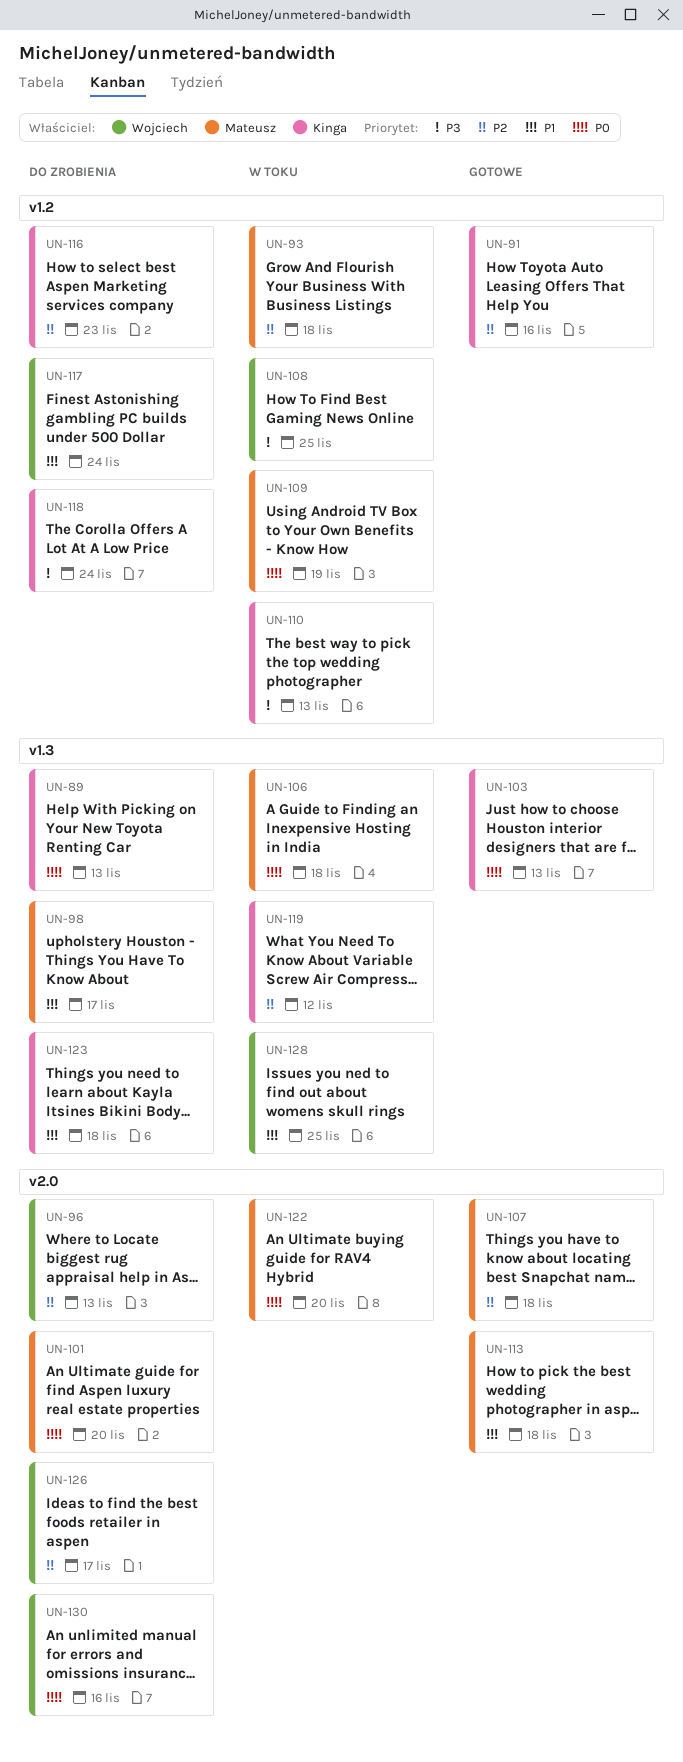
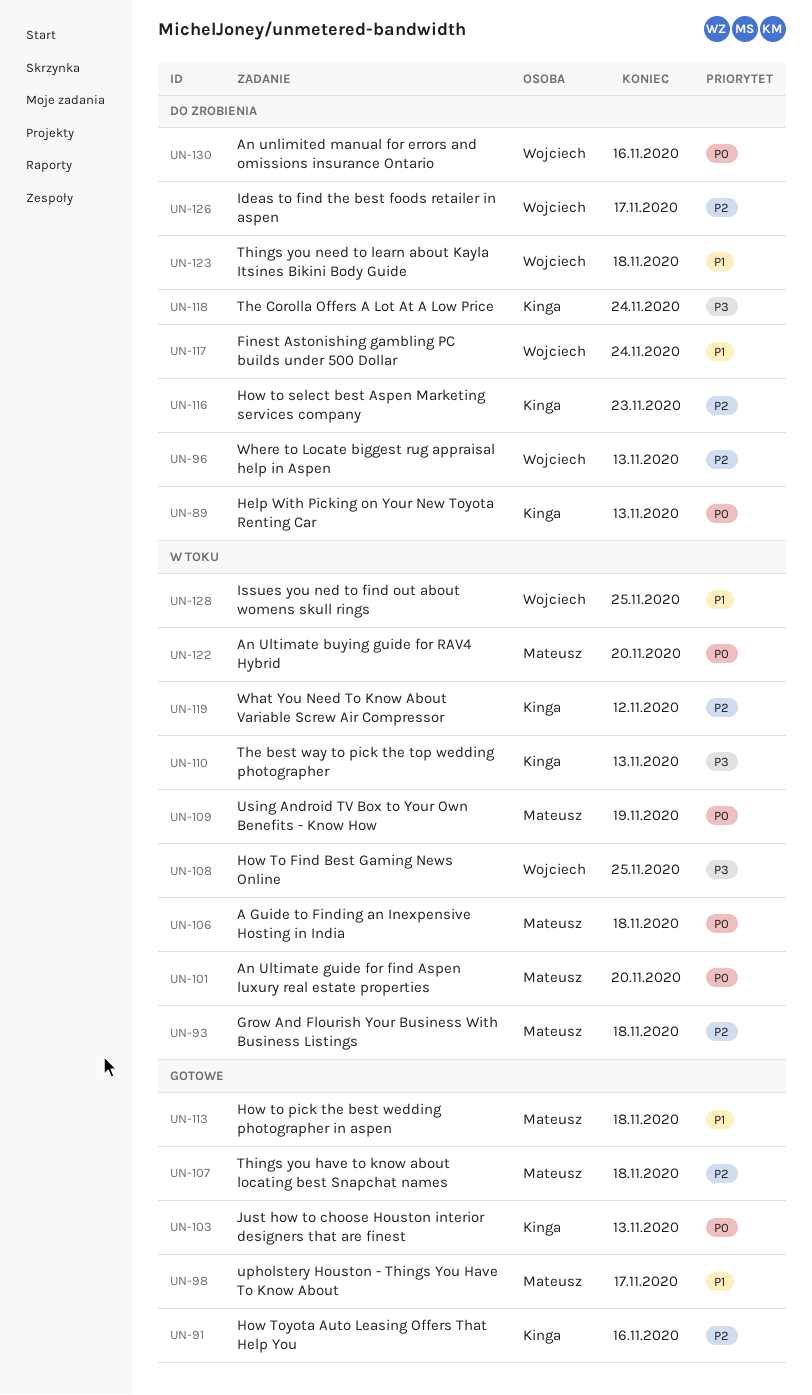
UN-98, status: Do zrobienia -> Gotowe
UN-101, status: Do zrobienia -> W toku
UN-123, owner: Kinga -> Wojciech

